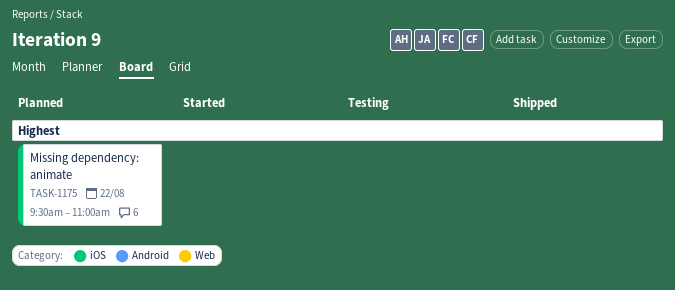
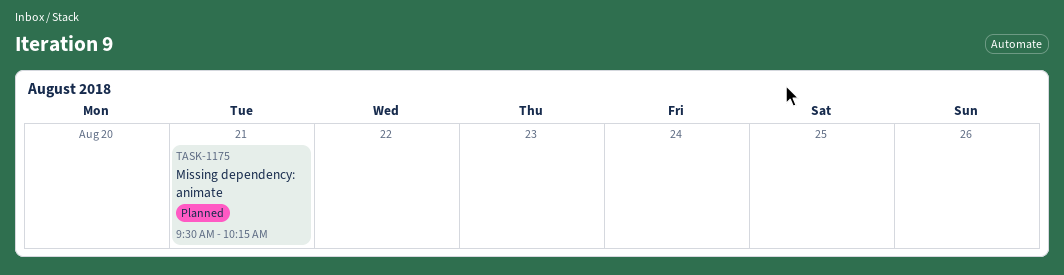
TASK-1175, day: Aug 22 -> Aug 21
TASK-1175, ends: 11:00 -> 10:15

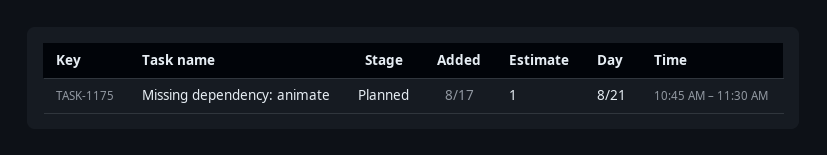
TASK-1175, begins: 09:30 -> 10:45
TASK-1175, ends: 10:15 -> 11:30

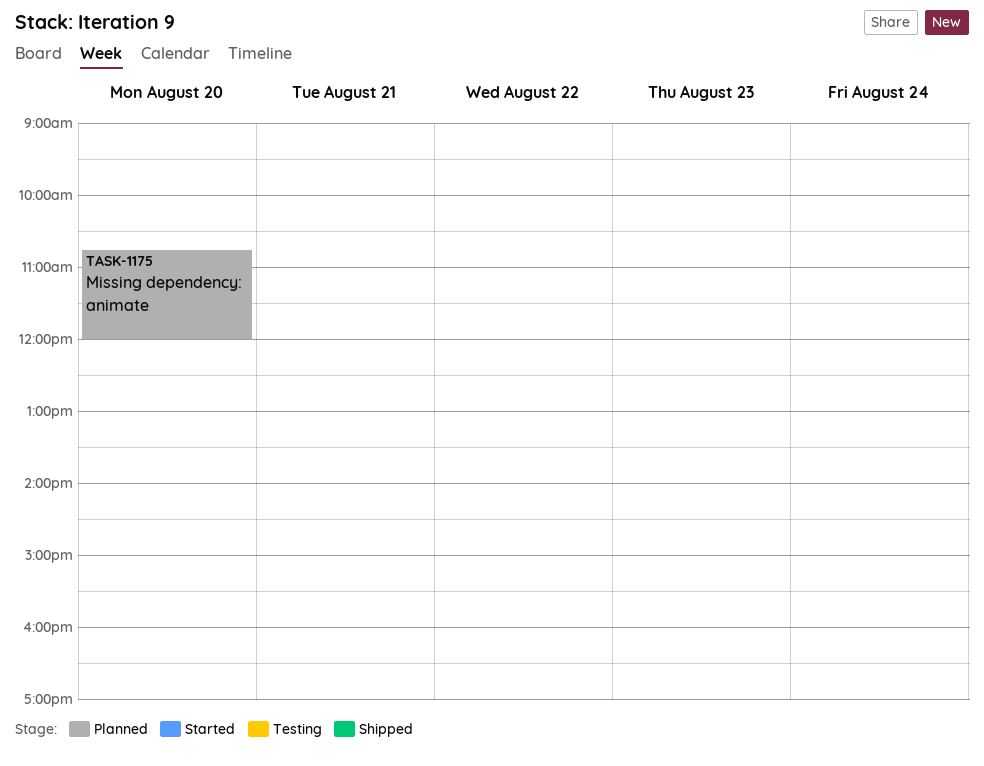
TASK-1175, day: Aug 21 -> Aug 20
TASK-1175, ends: 11:30 -> 12:00

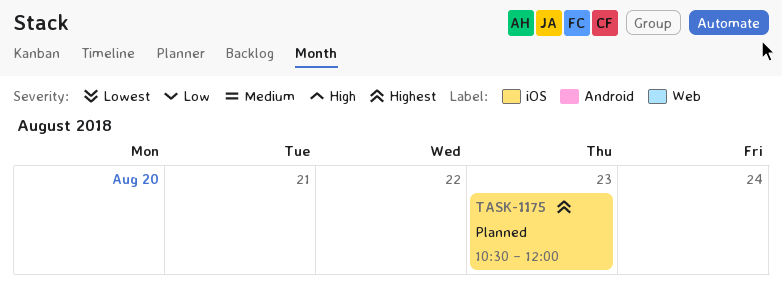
TASK-1175, day: Aug 20 -> Aug 23
TASK-1175, begins: 10:45 -> 10:30

